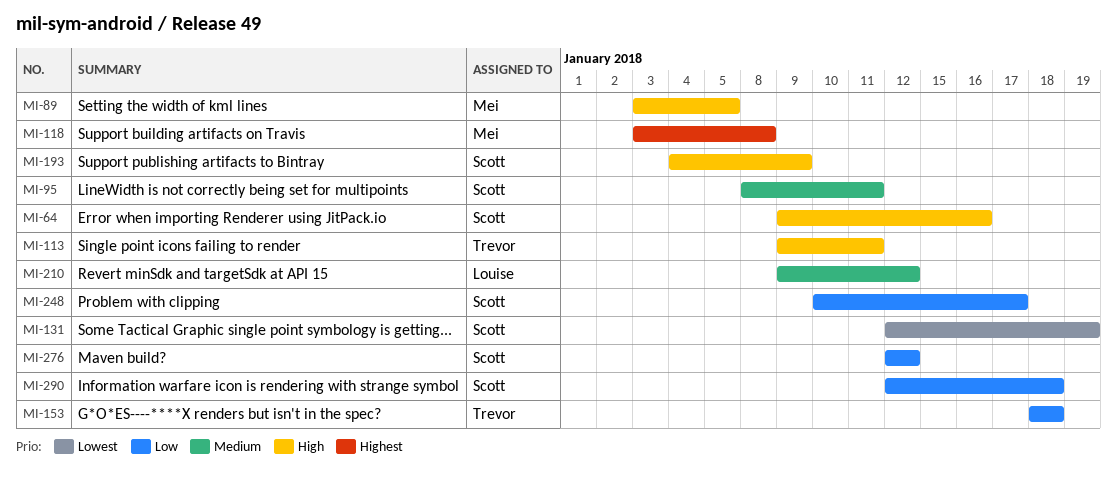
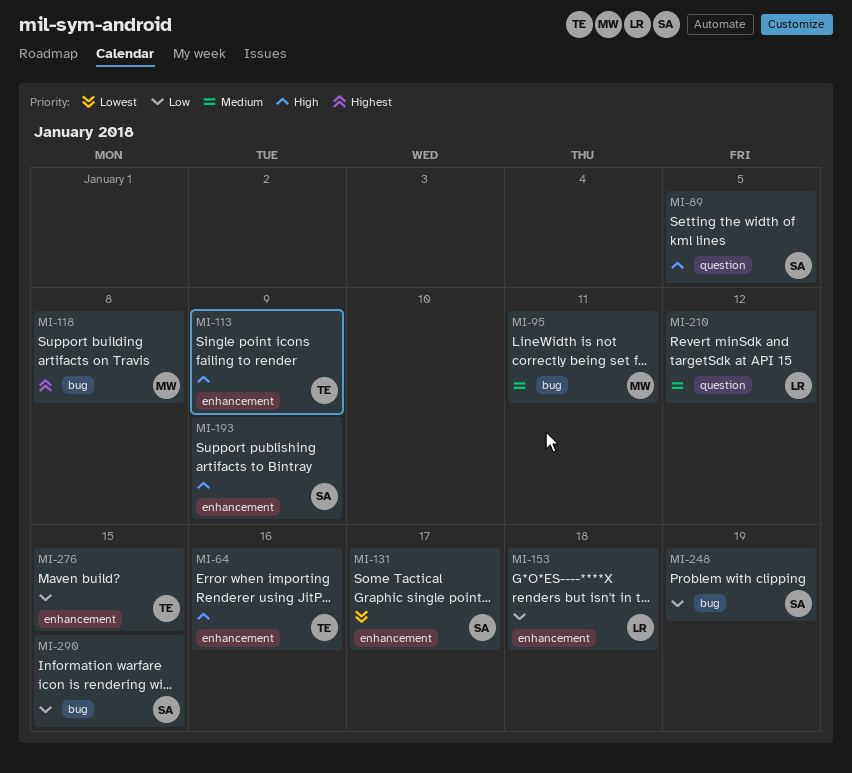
MI-64, owner: Scott -> Trevor
MI-89, owner: Mei -> Scott
MI-95, owner: Scott -> Mei
MI-113, due: Jan 11 -> Jan 9
MI-131, due: Jan 19 -> Jan 17
MI-153, owner: Trevor -> Louise
MI-248, due: Jan 17 -> Jan 19
MI-276, owner: Scott -> Trevor
MI-276, due: Jan 12 -> Jan 15
MI-290, due: Jan 18 -> Jan 15

